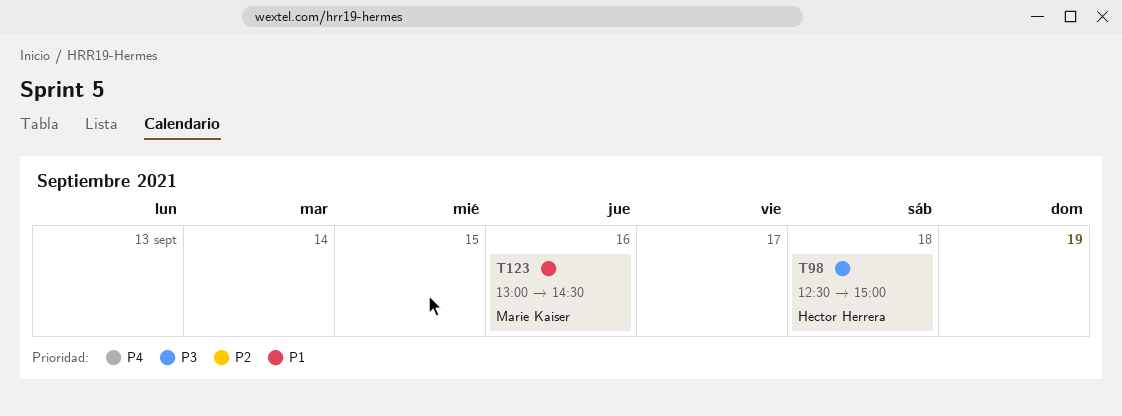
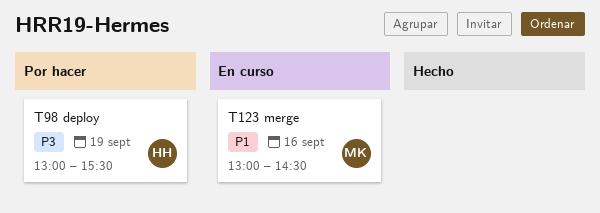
T98, day: Sep 18 -> Sep 19
T98, begins: 12:30 -> 13:00
T98, ends: 15:00 -> 15:30

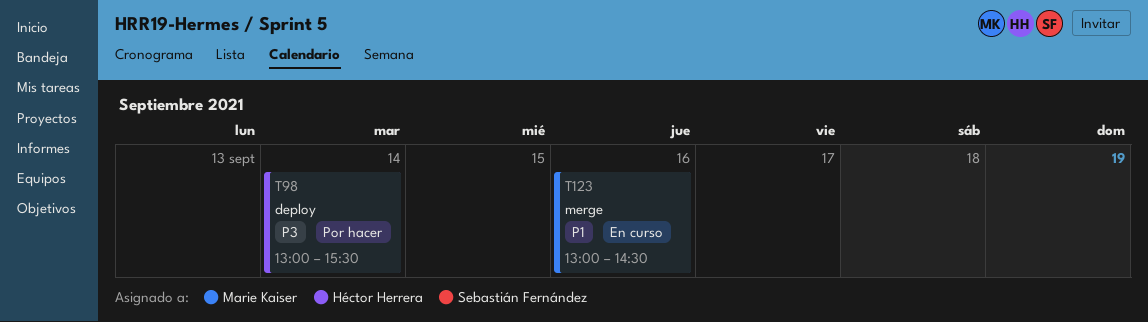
T98, day: Sep 19 -> Sep 14

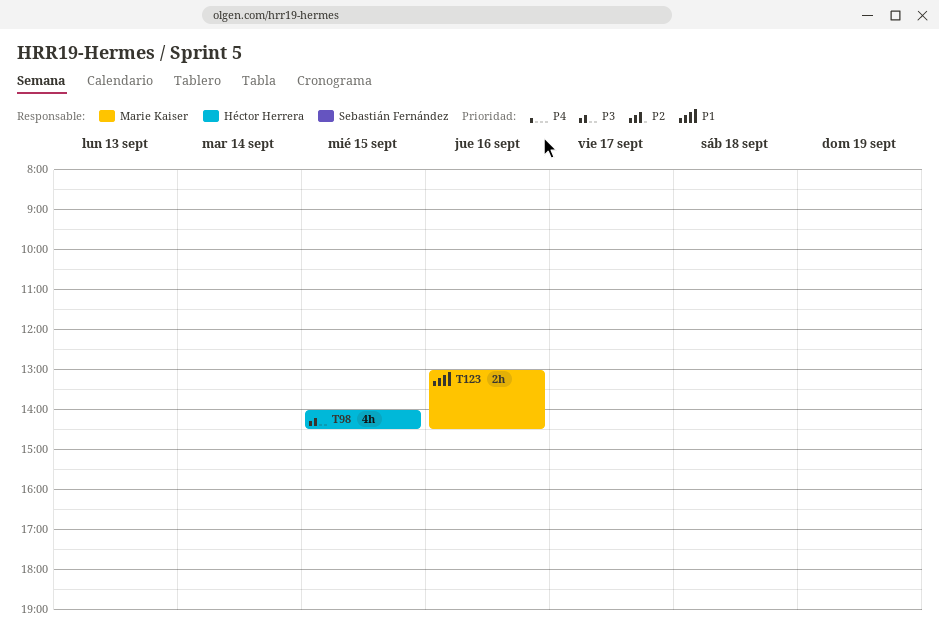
T98, day: Sep 14 -> Sep 15
T98, begins: 13:00 -> 14:00
T98, ends: 15:30 -> 14:30

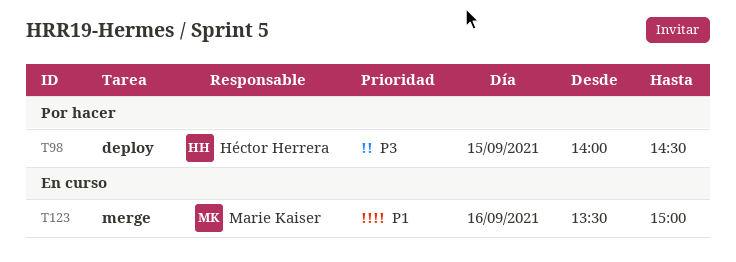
T123, begins: 13:00 -> 13:30
T123, ends: 14:30 -> 15:00

